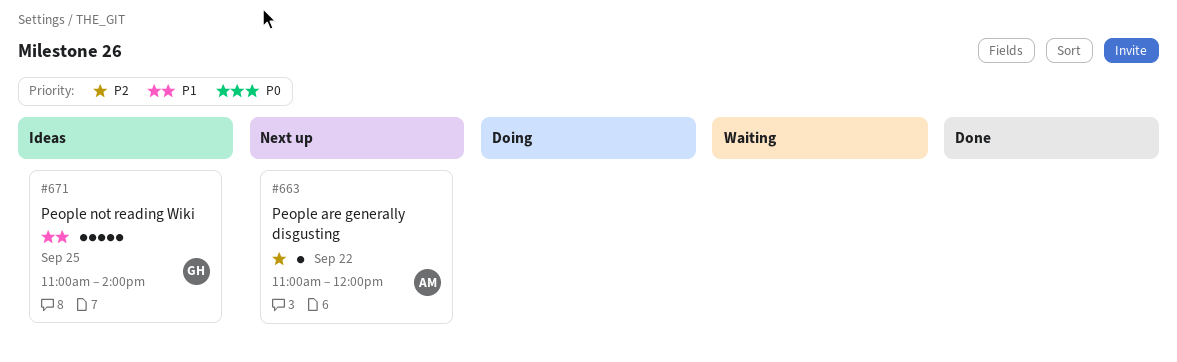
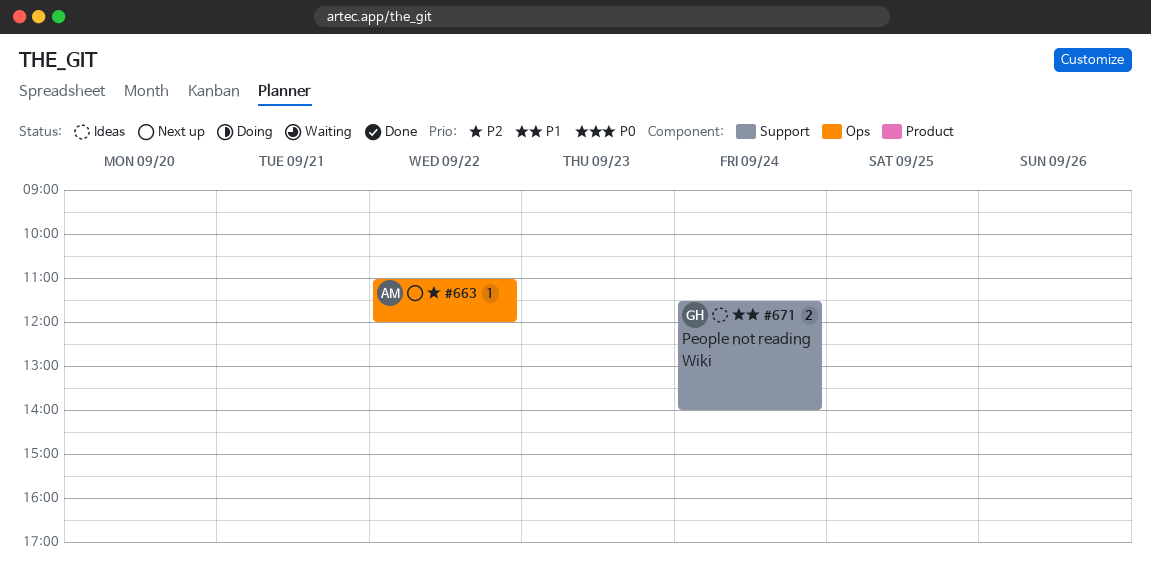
#671, estimate: 5 -> 2
#671, day: Sep 25 -> Sep 24
#671, begins: 11:00 -> 11:30

